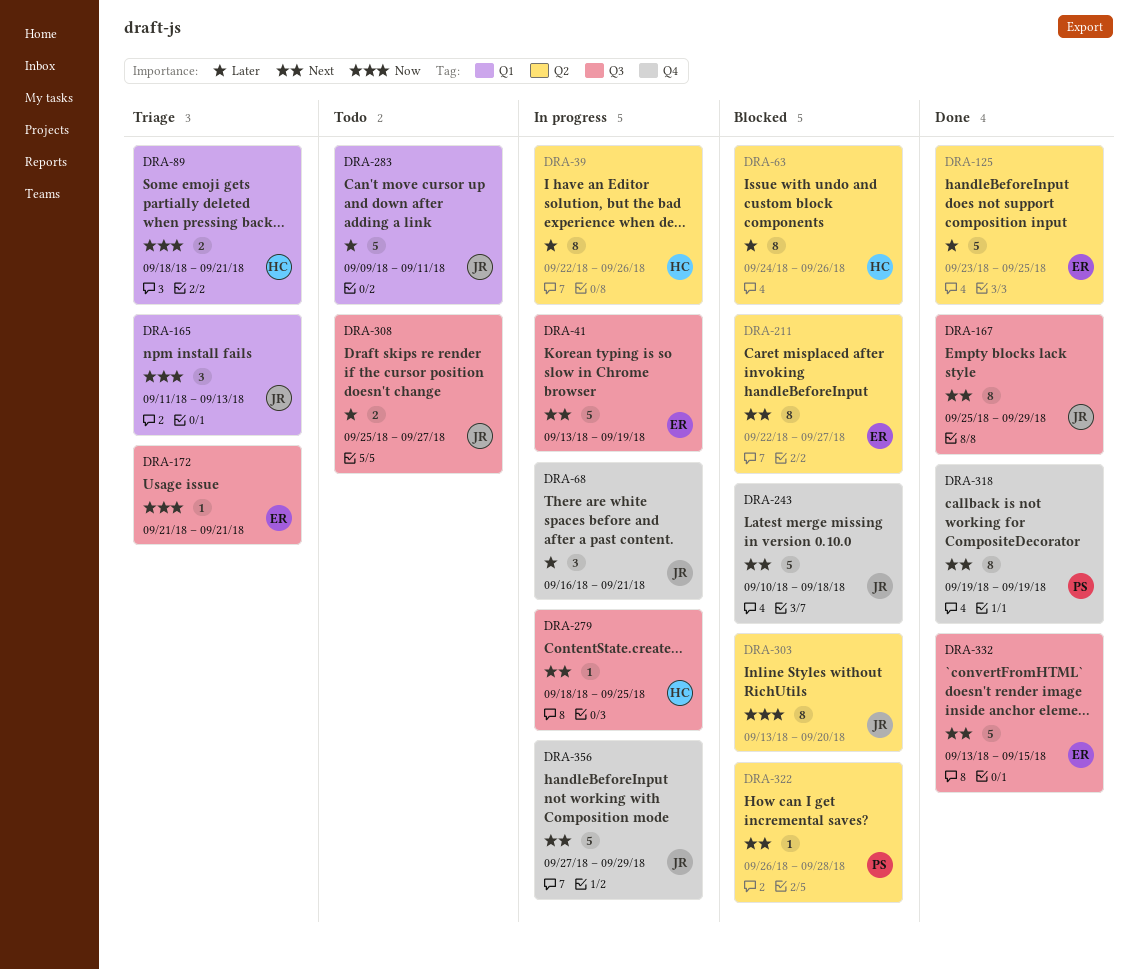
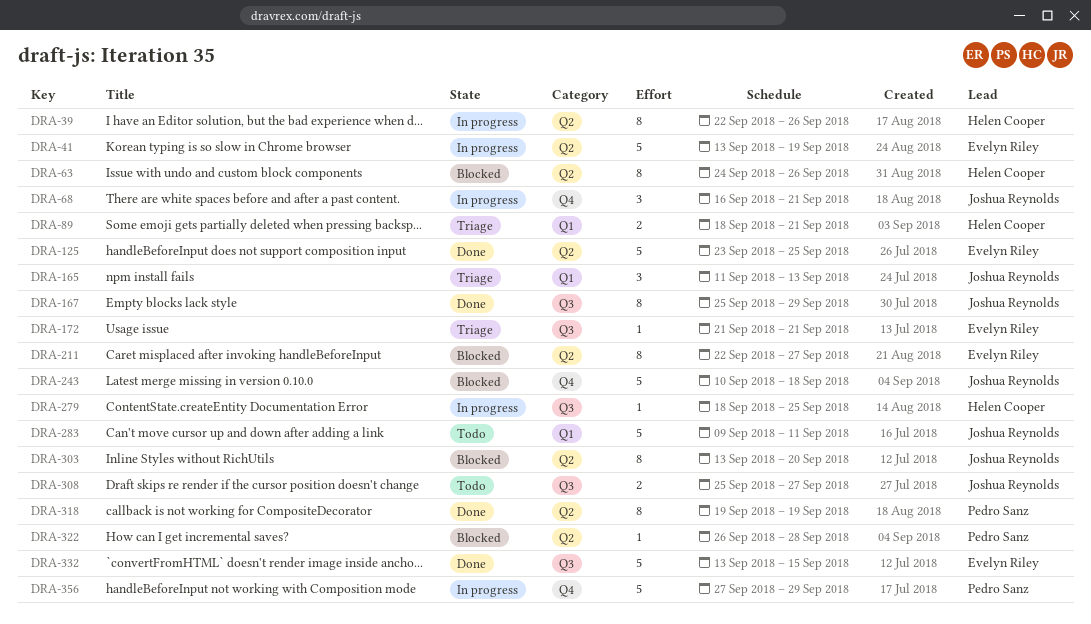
DRA-41, label: Q3 -> Q2
DRA-318, label: Q4 -> Q2
DRA-356, owner: Joshua Reynolds -> Pedro Sanz

